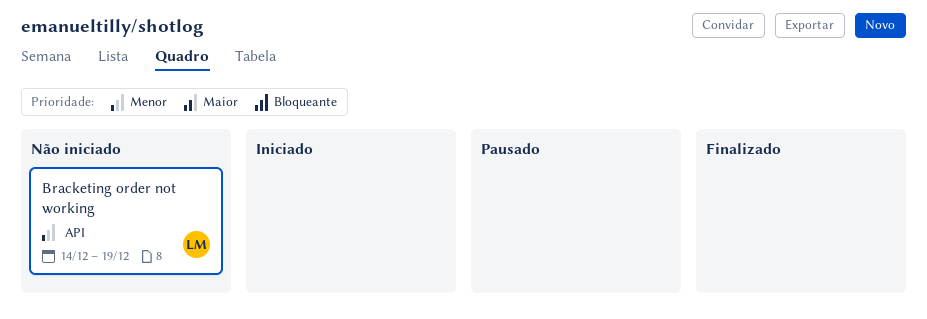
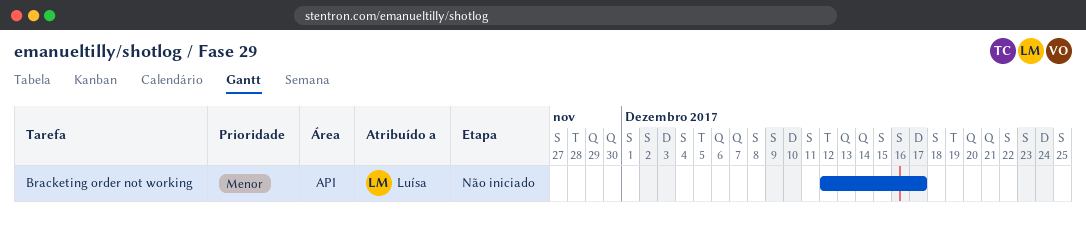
Bracketing order not working, start: Dec 14 -> Dec 12
Bracketing order not working, due: Dec 19 -> Dec 17

